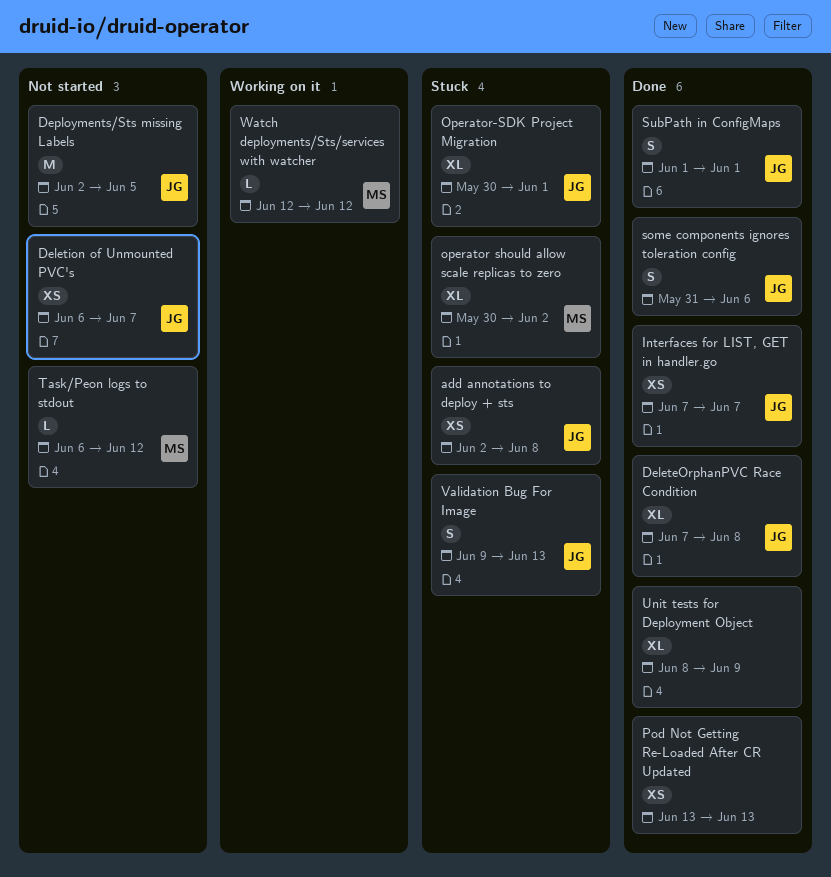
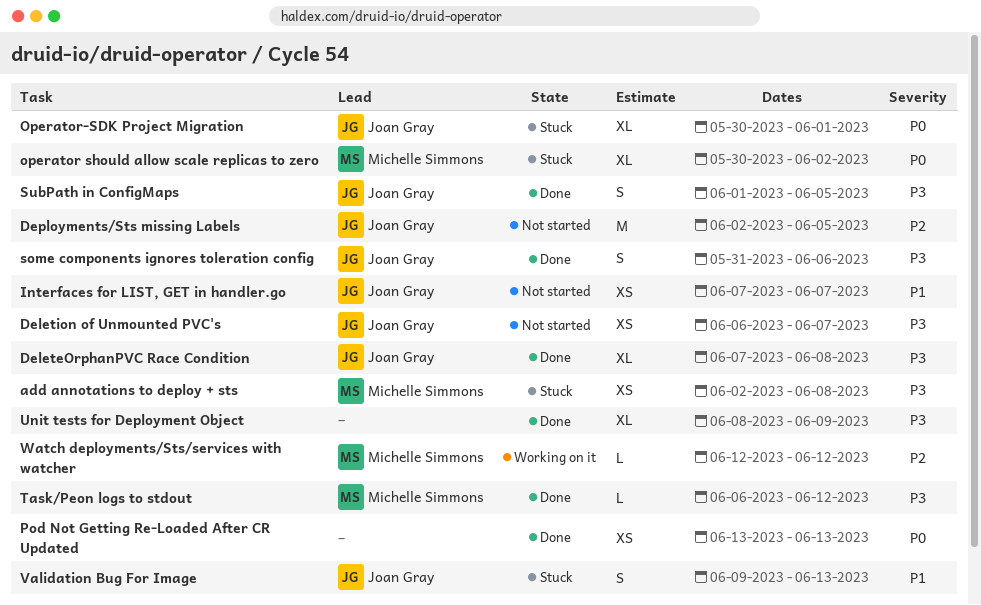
add annotations to deploy + sts, owner: Joan Gray -> Michelle Simmons
Interfaces for LIST, GET in handler.go, status: Done -> Not started
SubPath in ConfigMaps, due: Jun 1 -> Jun 5
Task/Peon logs to stdout, status: Not started -> Done

